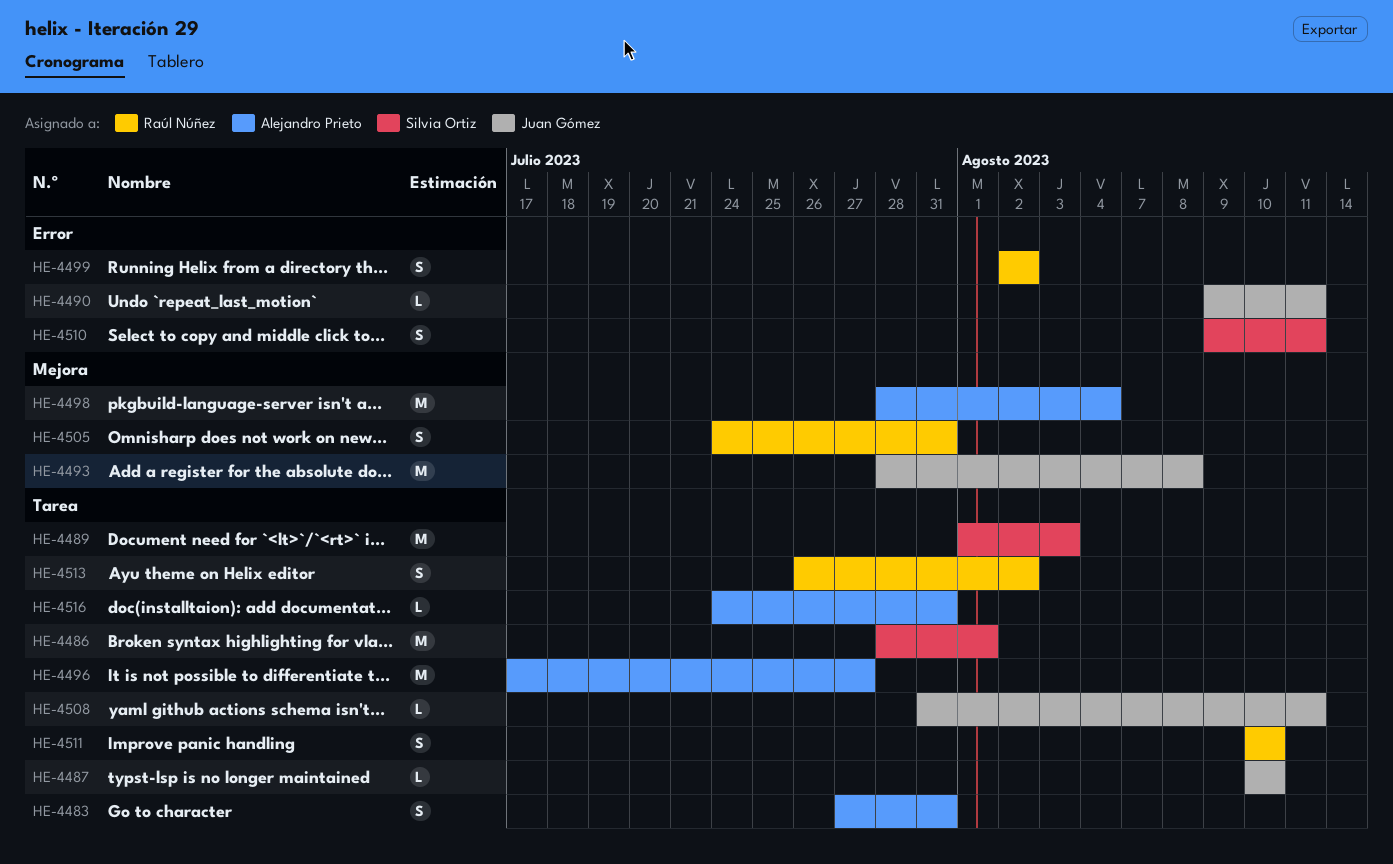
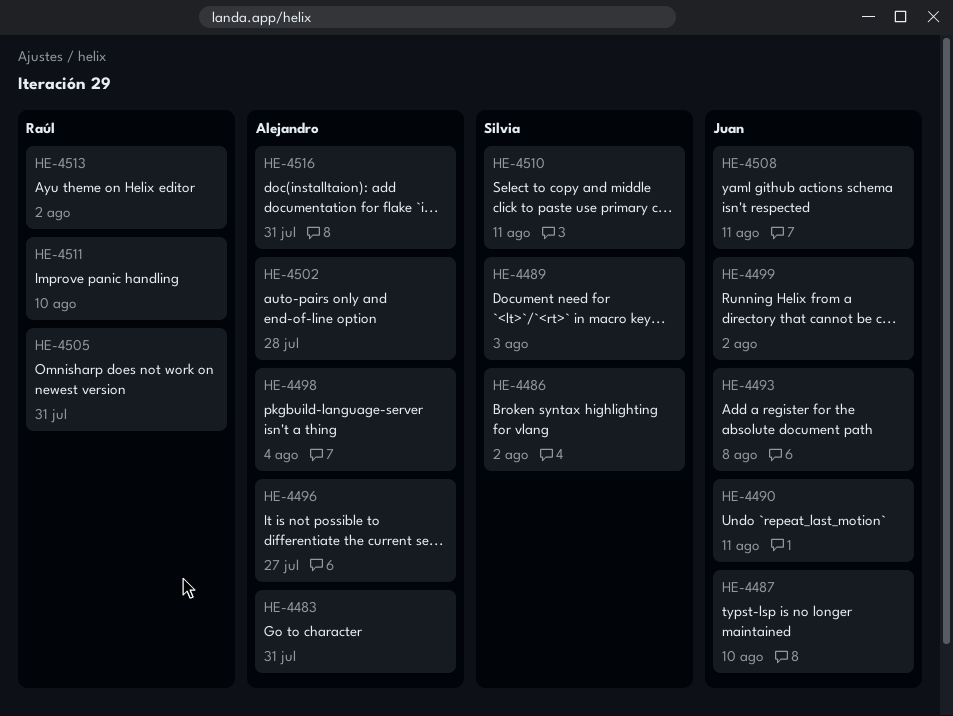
HE-4486, due: Aug 1 -> Aug 2
HE-4499, owner: Raúl Núñez -> Juan Gómez
HE-4502: none -> present

